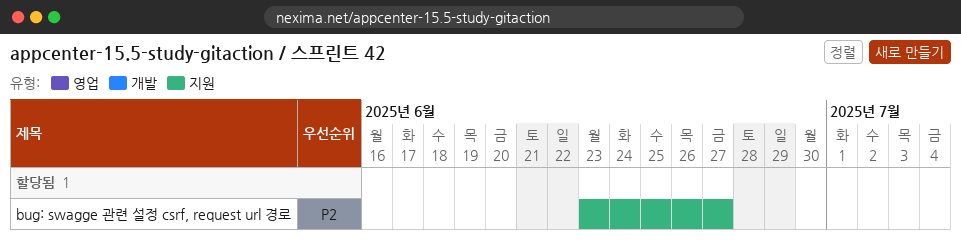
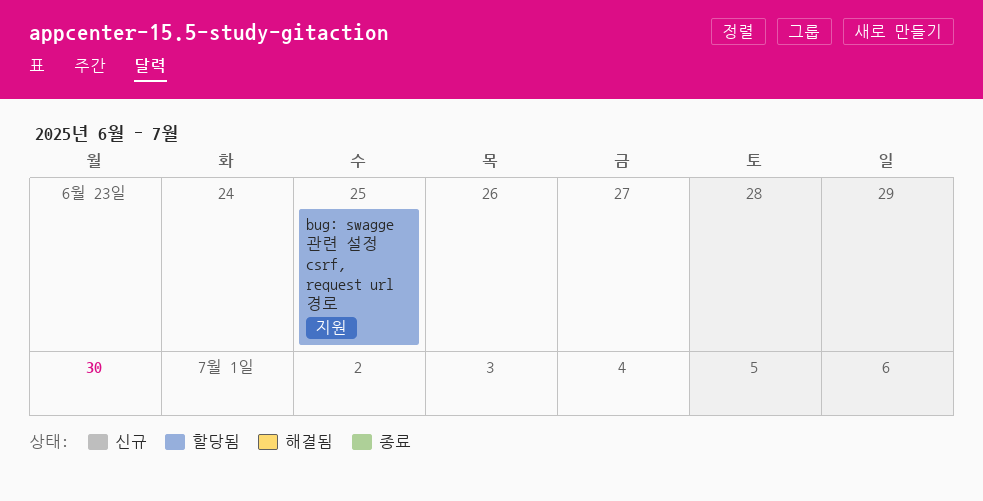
bug: swagge 관련 설정 csrf, request url 경로, due: Jun 27 -> Jun 25

